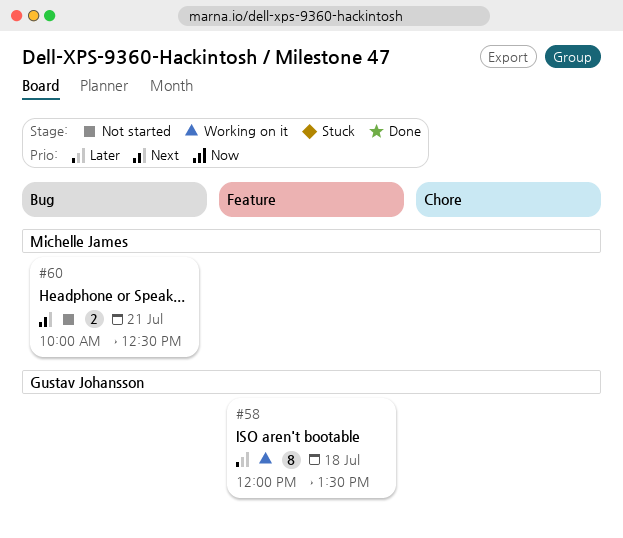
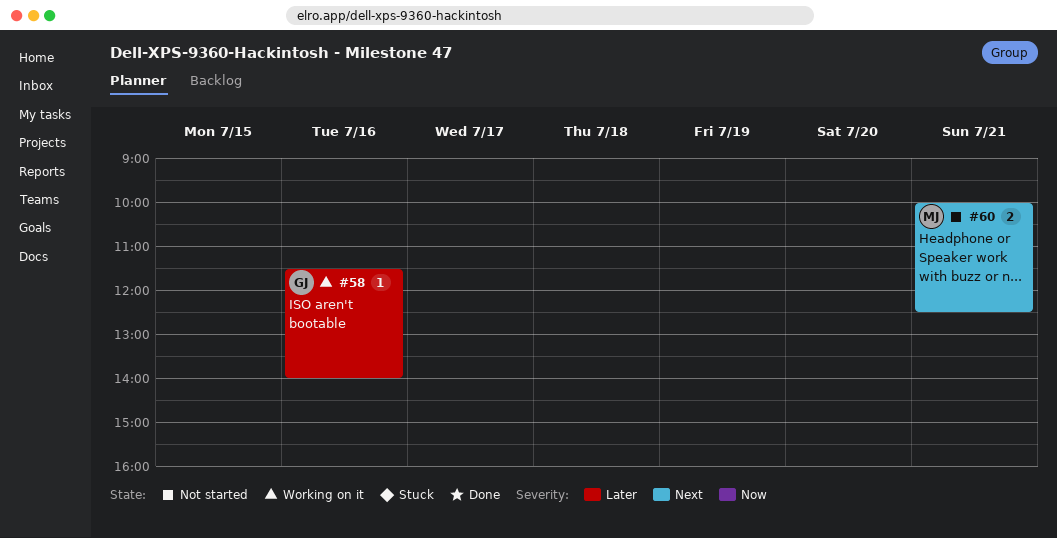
#58, estimate: 8 -> 1
#58, day: Jul 18 -> Jul 16
#58, begins: 12:00 -> 11:30
#58, ends: 13:30 -> 14:00

